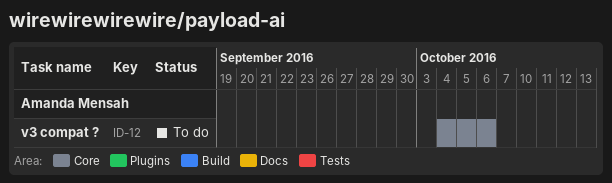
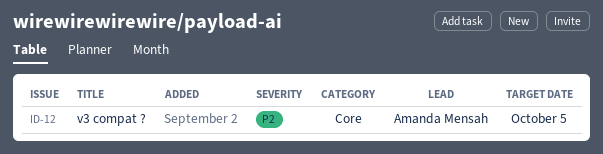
ID-12, due: Oct 6 -> Oct 5

